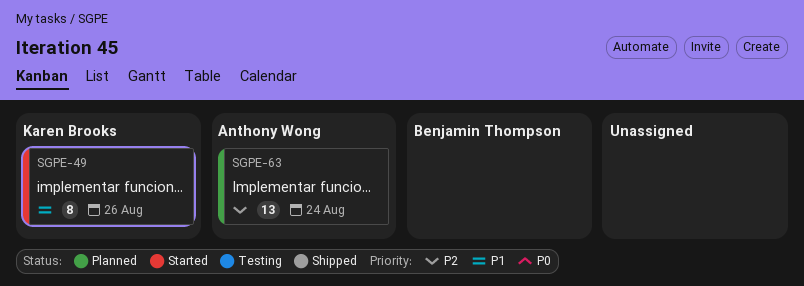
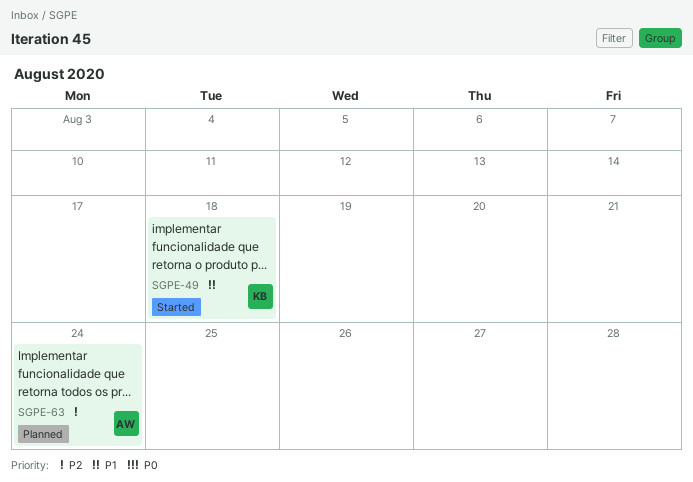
SGPE-49, due: Aug 26 -> Aug 18

